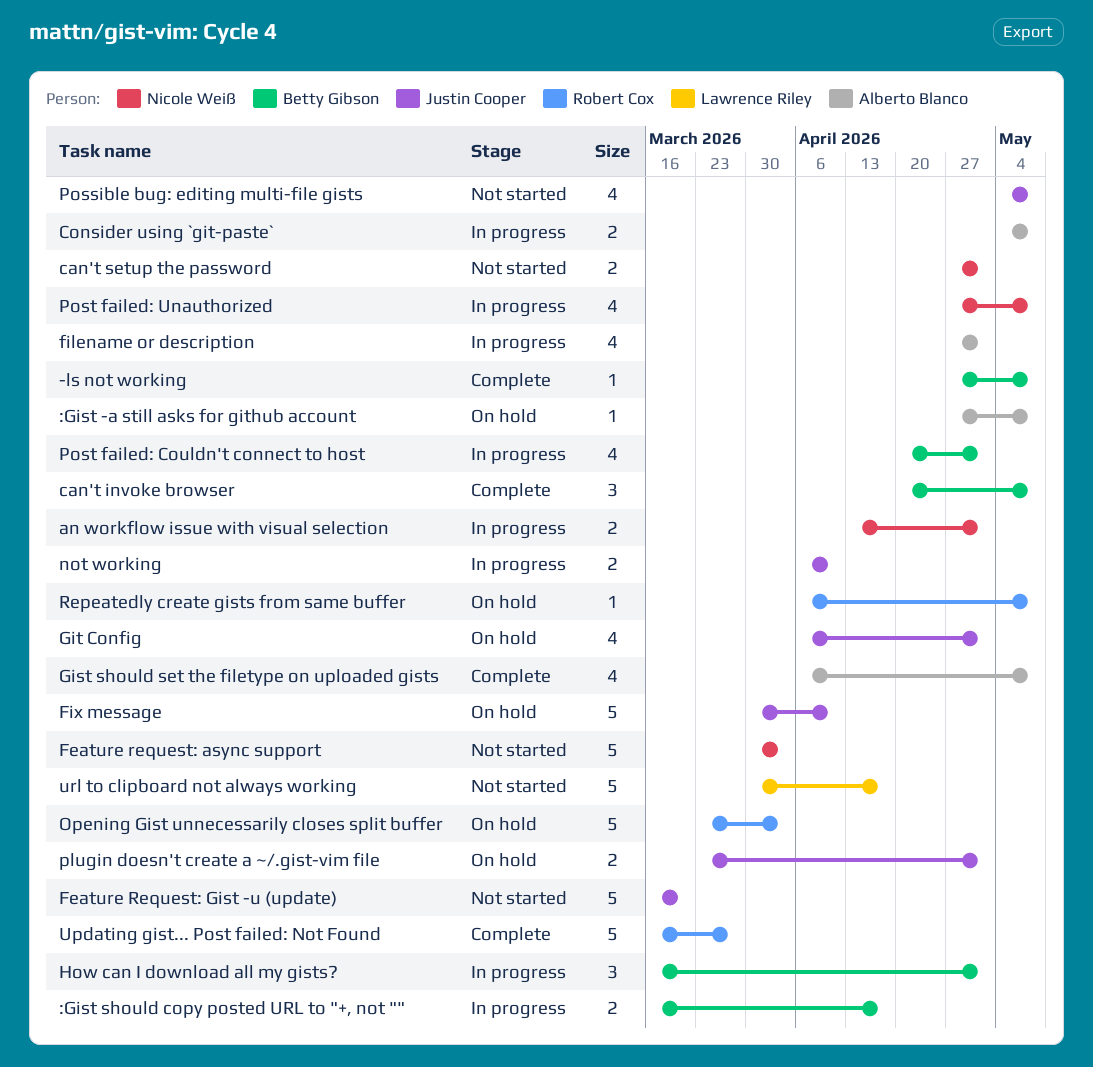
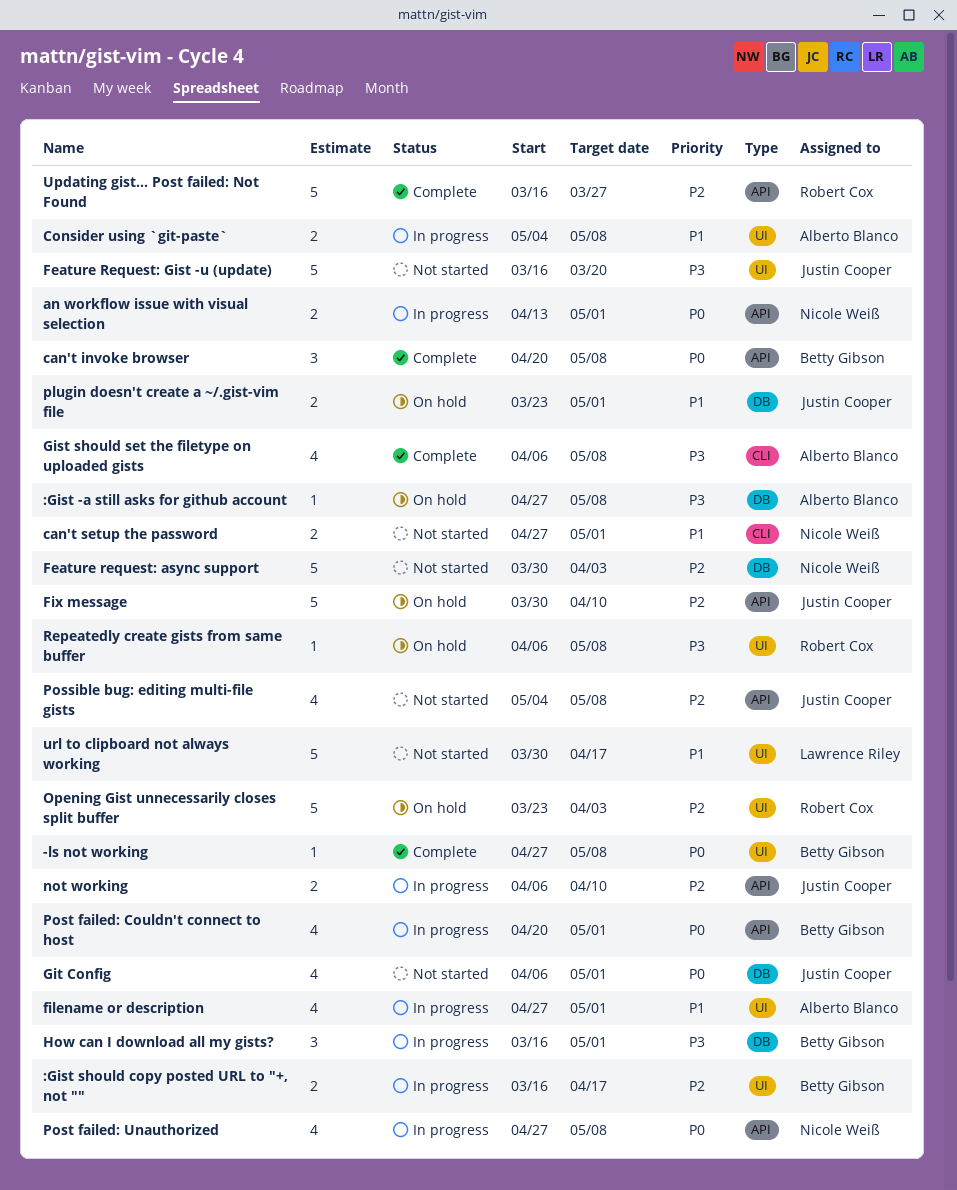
Git Config, status: On hold -> Not started

